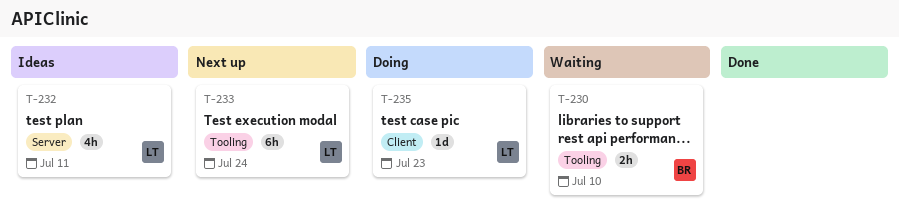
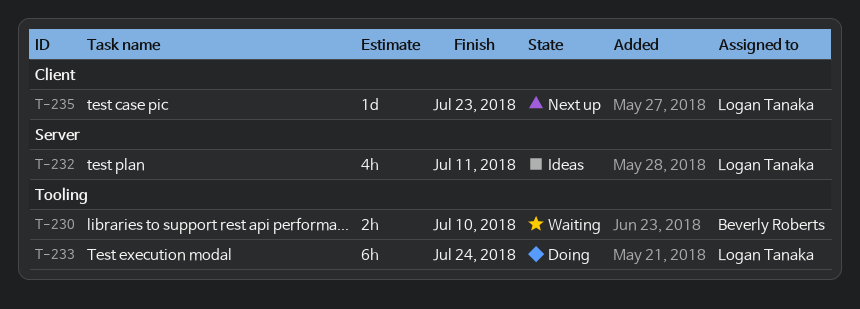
T-233, status: Next up -> Doing
T-235, status: Doing -> Next up

